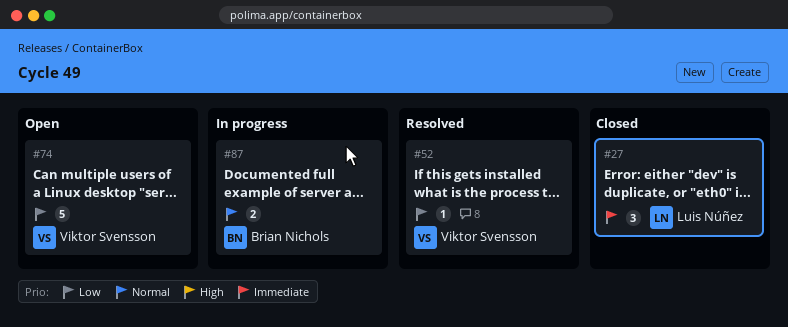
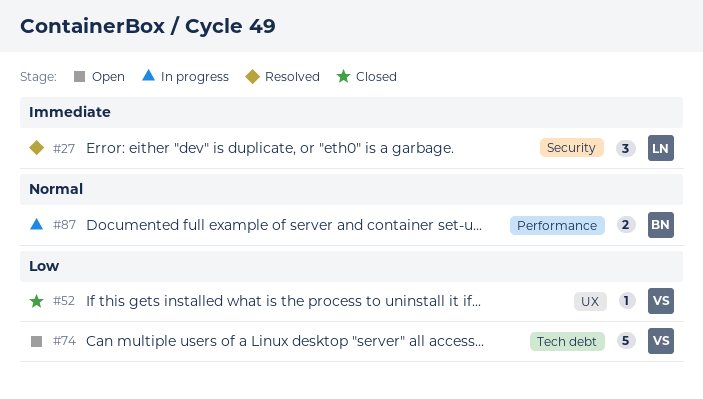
#27, status: Closed -> Resolved
#52, status: Resolved -> Closed

